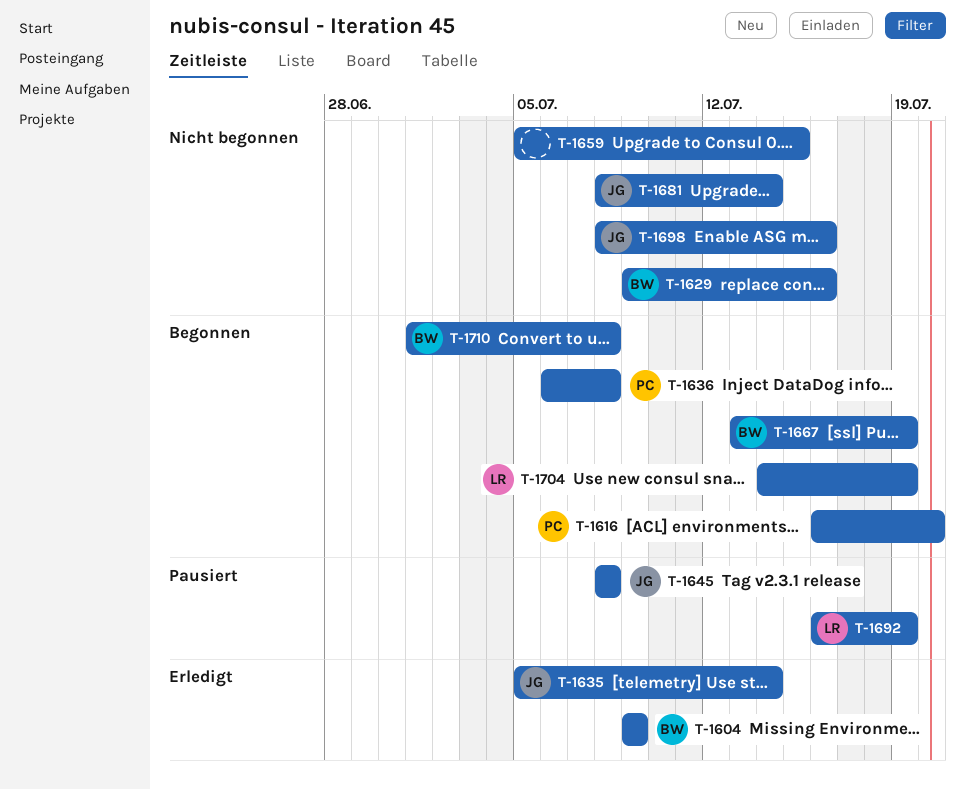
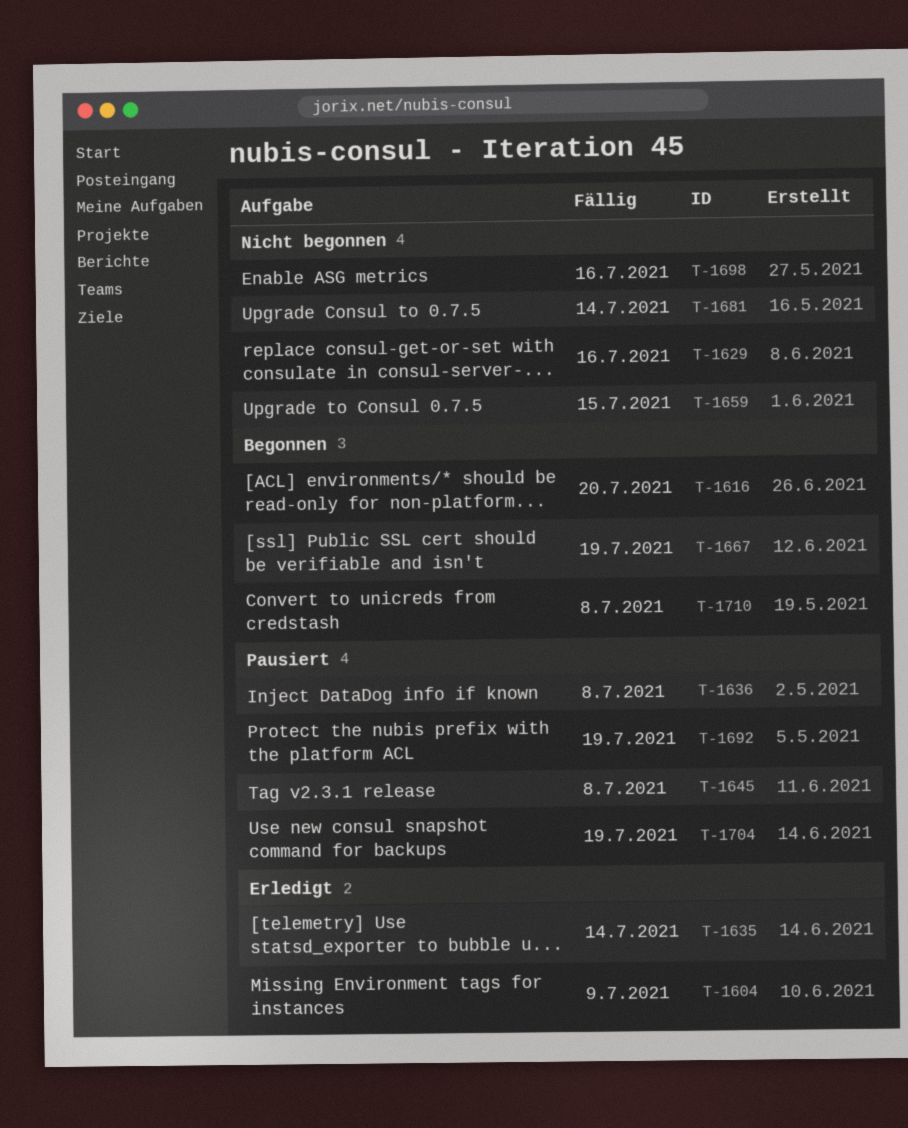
T-1636, status: Begonnen -> Pausiert
T-1704, status: Begonnen -> Pausiert

